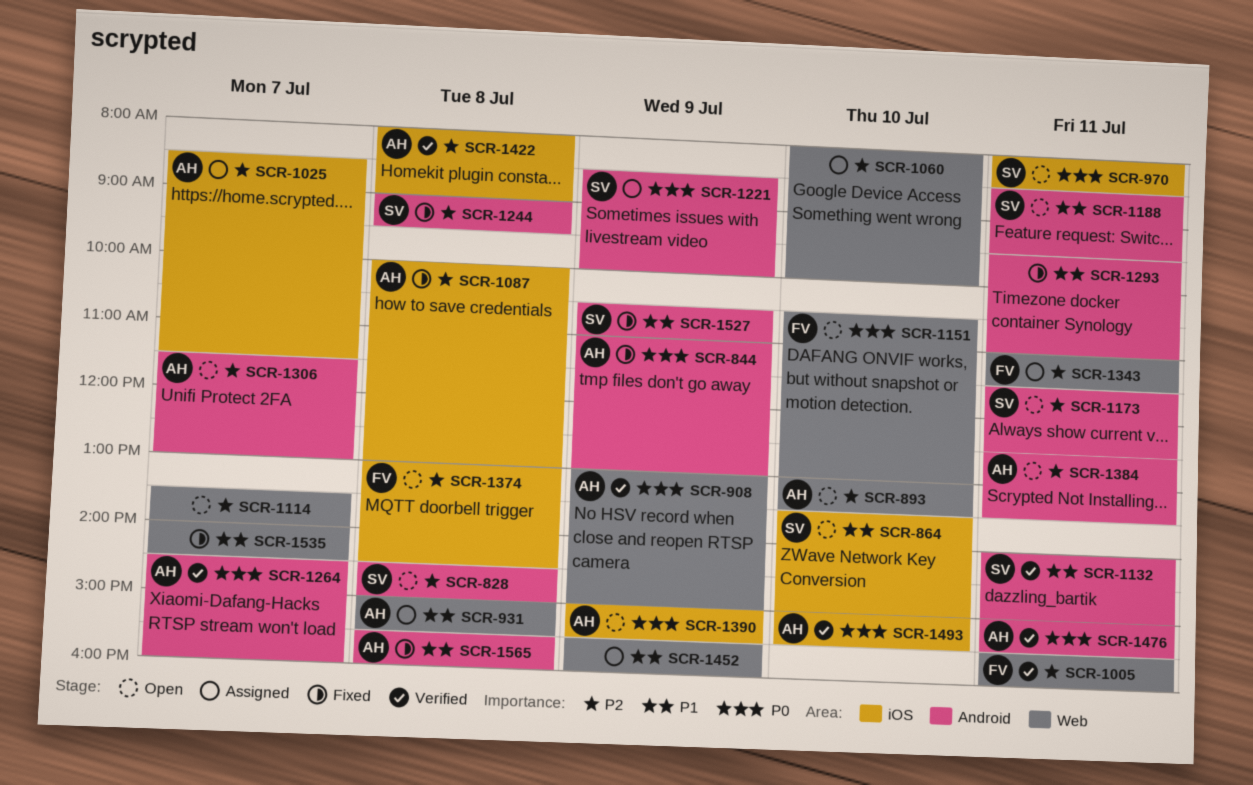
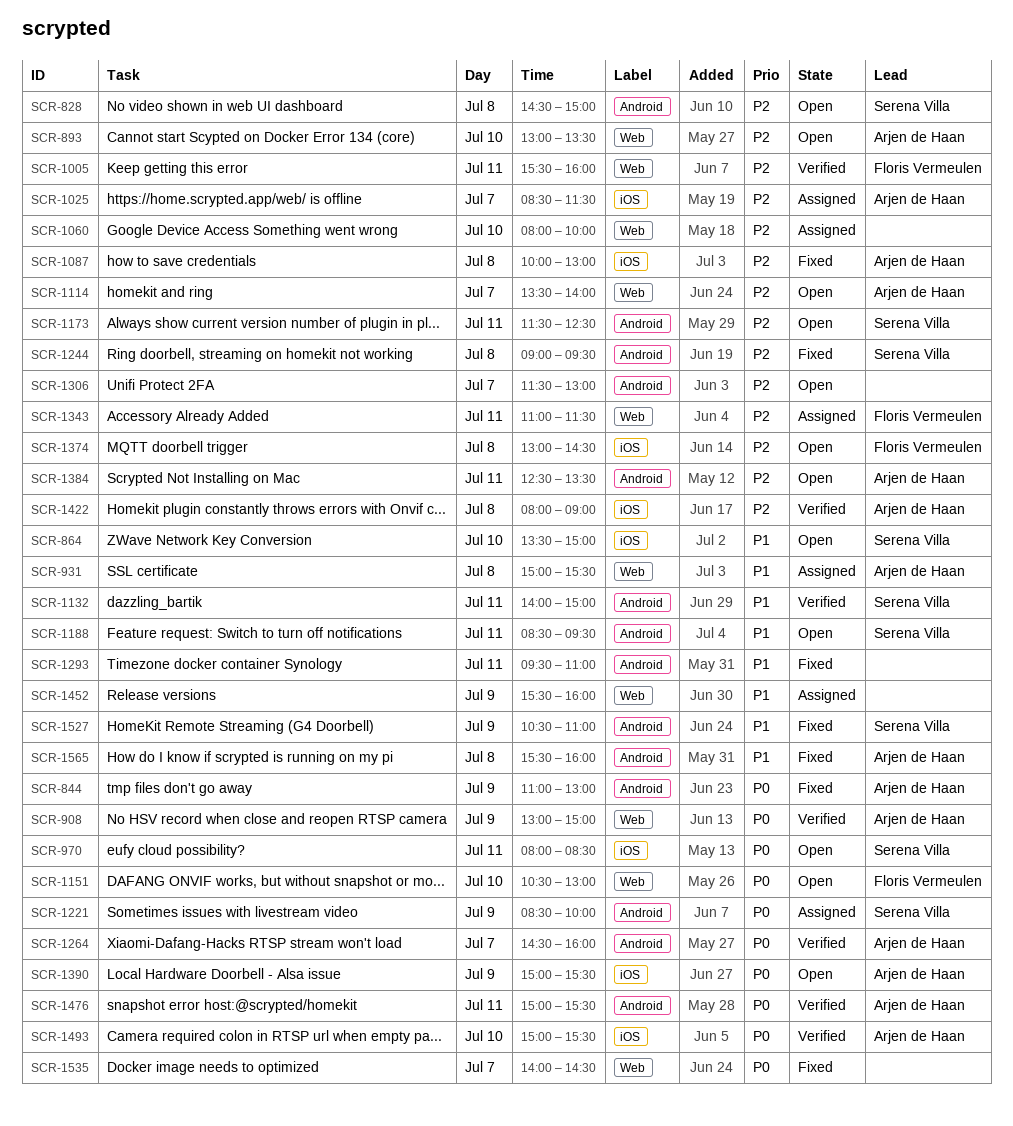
SCR-1114, owner: none -> Arjen de Haan
SCR-1306, owner: Arjen de Haan -> none
SCR-1535, priority: P1 -> P0

